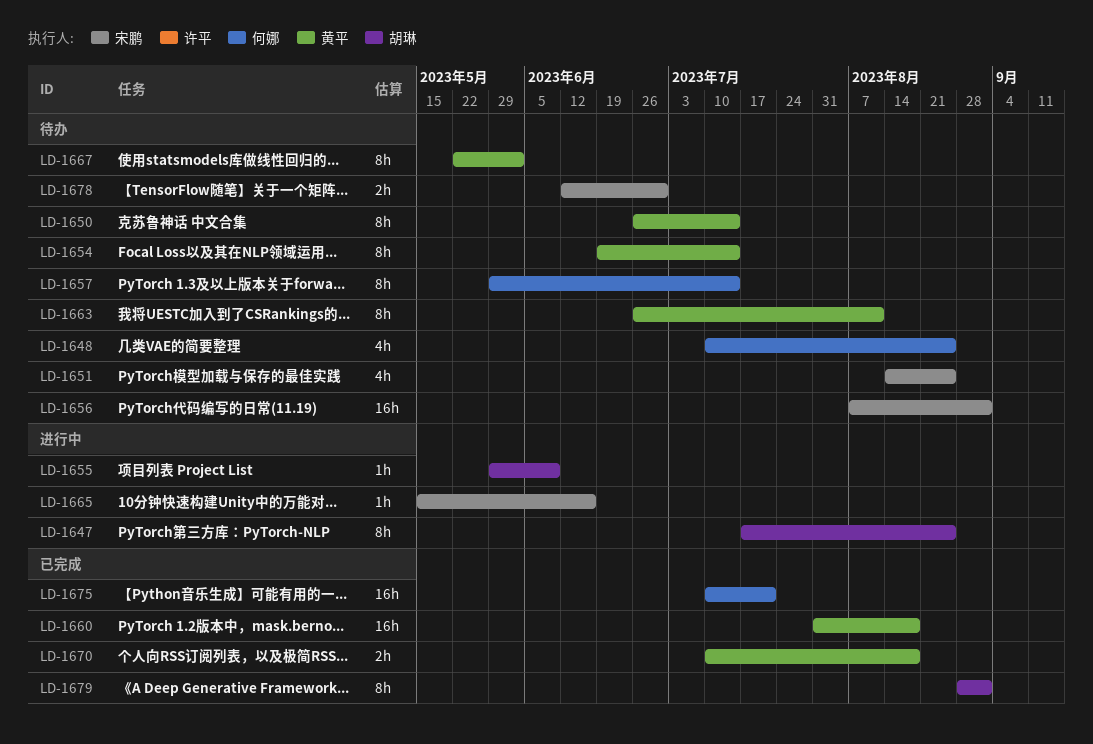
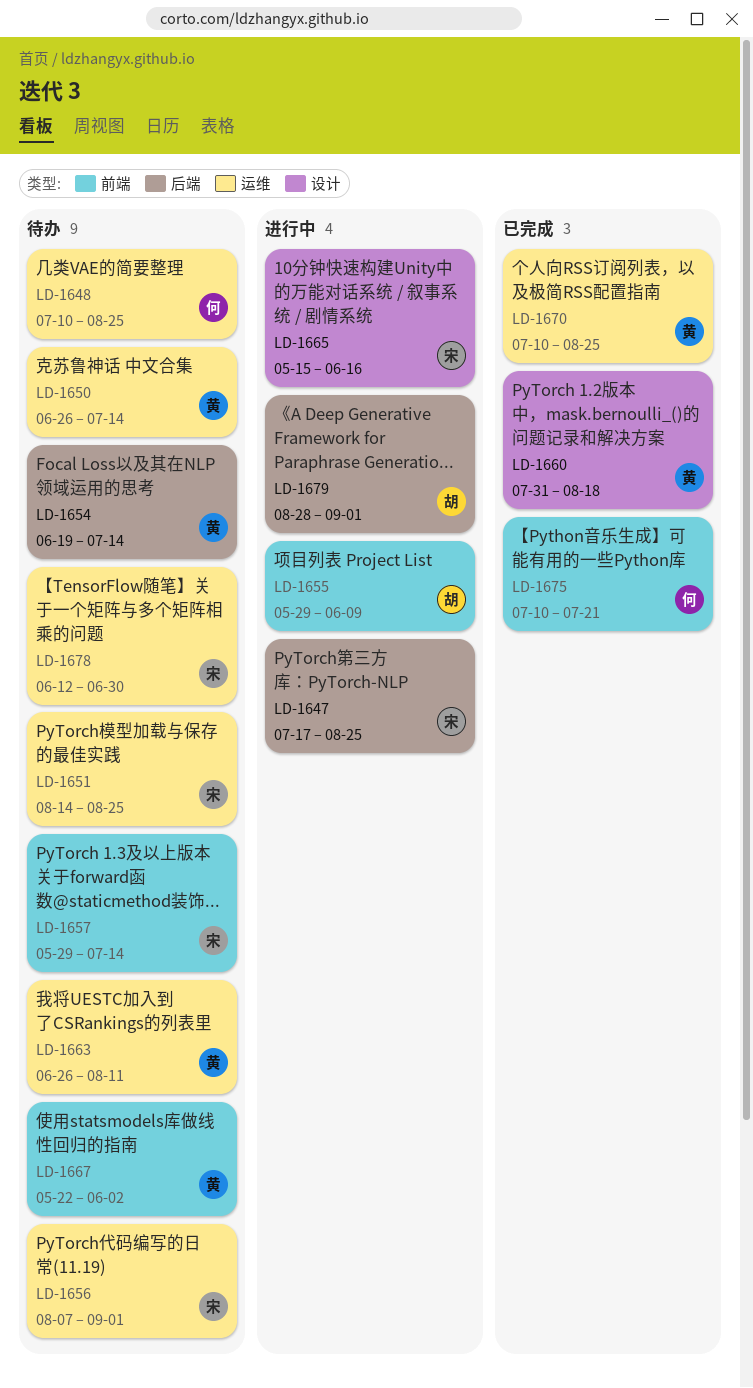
LD-1647, owner: 胡琳 -> 宋鹏
LD-1657, owner: 何娜 -> 宋鹏
LD-1670, due: Aug 18 -> Aug 25
LD-1679, status: 已完成 -> 进行中

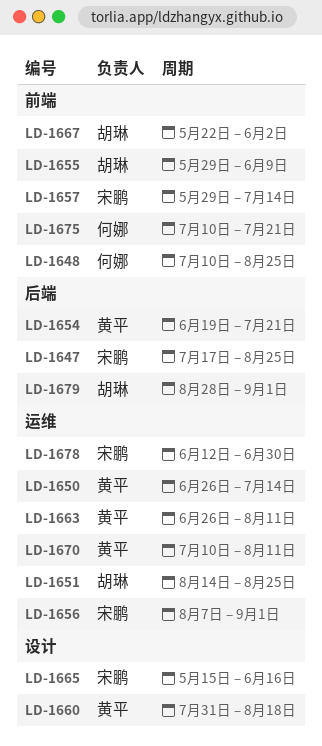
LD-1648, label: 运维 -> 前端
LD-1651, owner: 宋鹏 -> 胡琳
LD-1654, due: Jul 14 -> Jul 21
LD-1667, owner: 黄平 -> 胡琳
LD-1670, due: Aug 25 -> Aug 11

